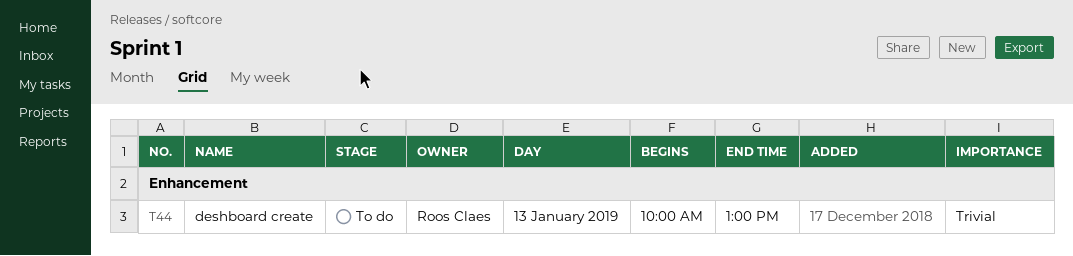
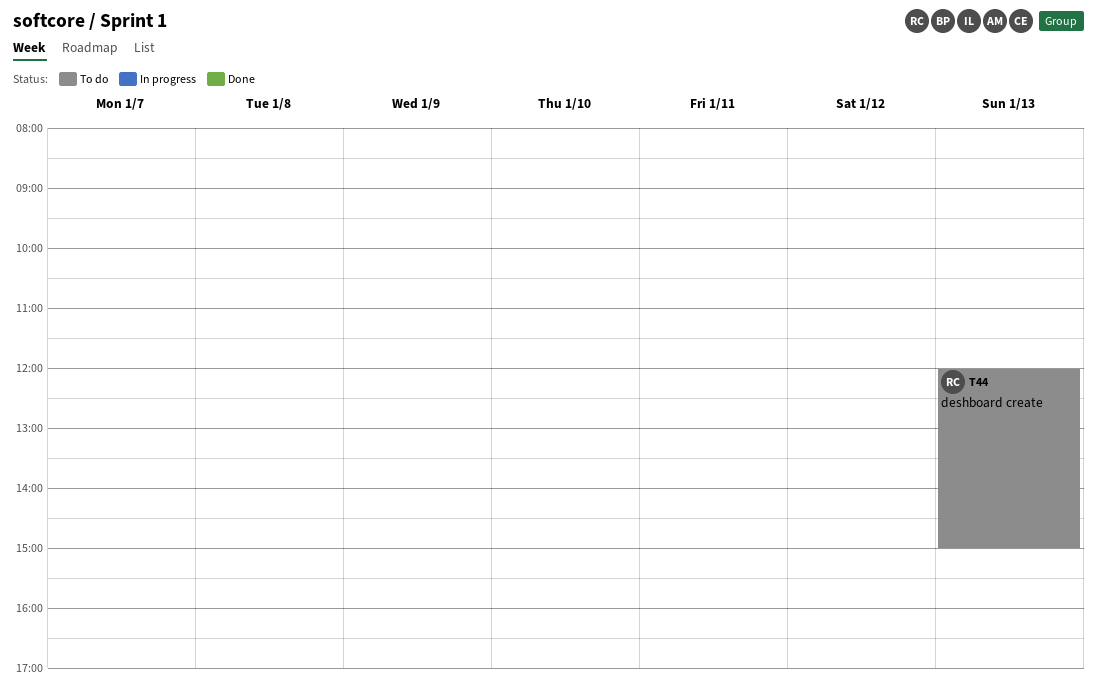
T44, begins: 10:00 -> 12:00
T44, ends: 13:00 -> 15:00

